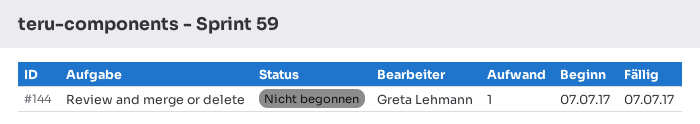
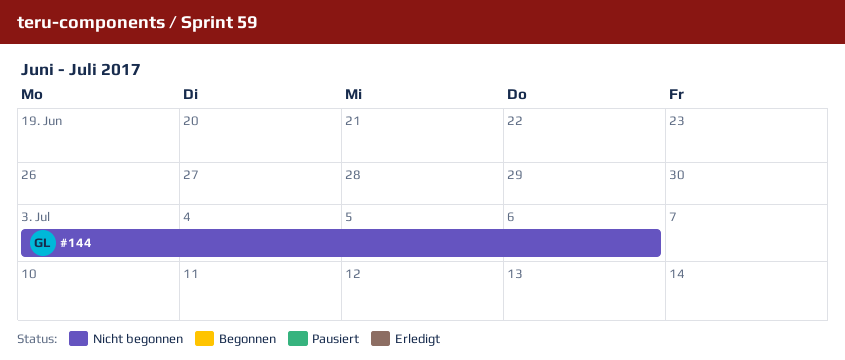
#144, start: Jul 7 -> Jul 3
#144, due: Jul 7 -> Jul 6

